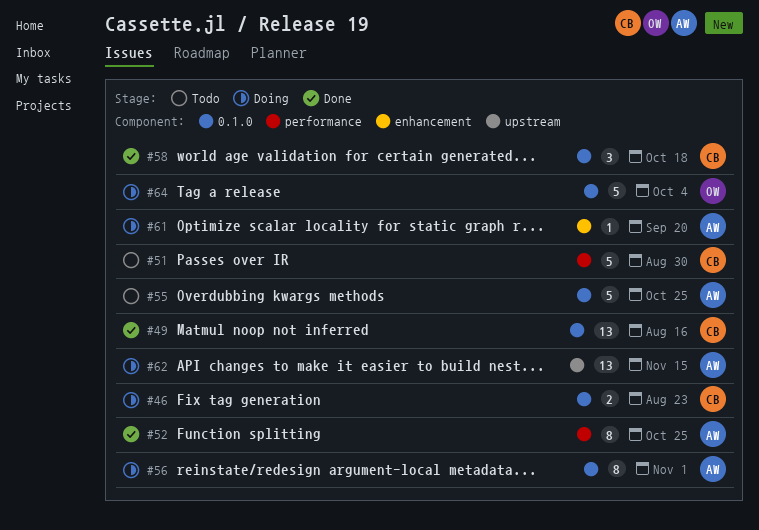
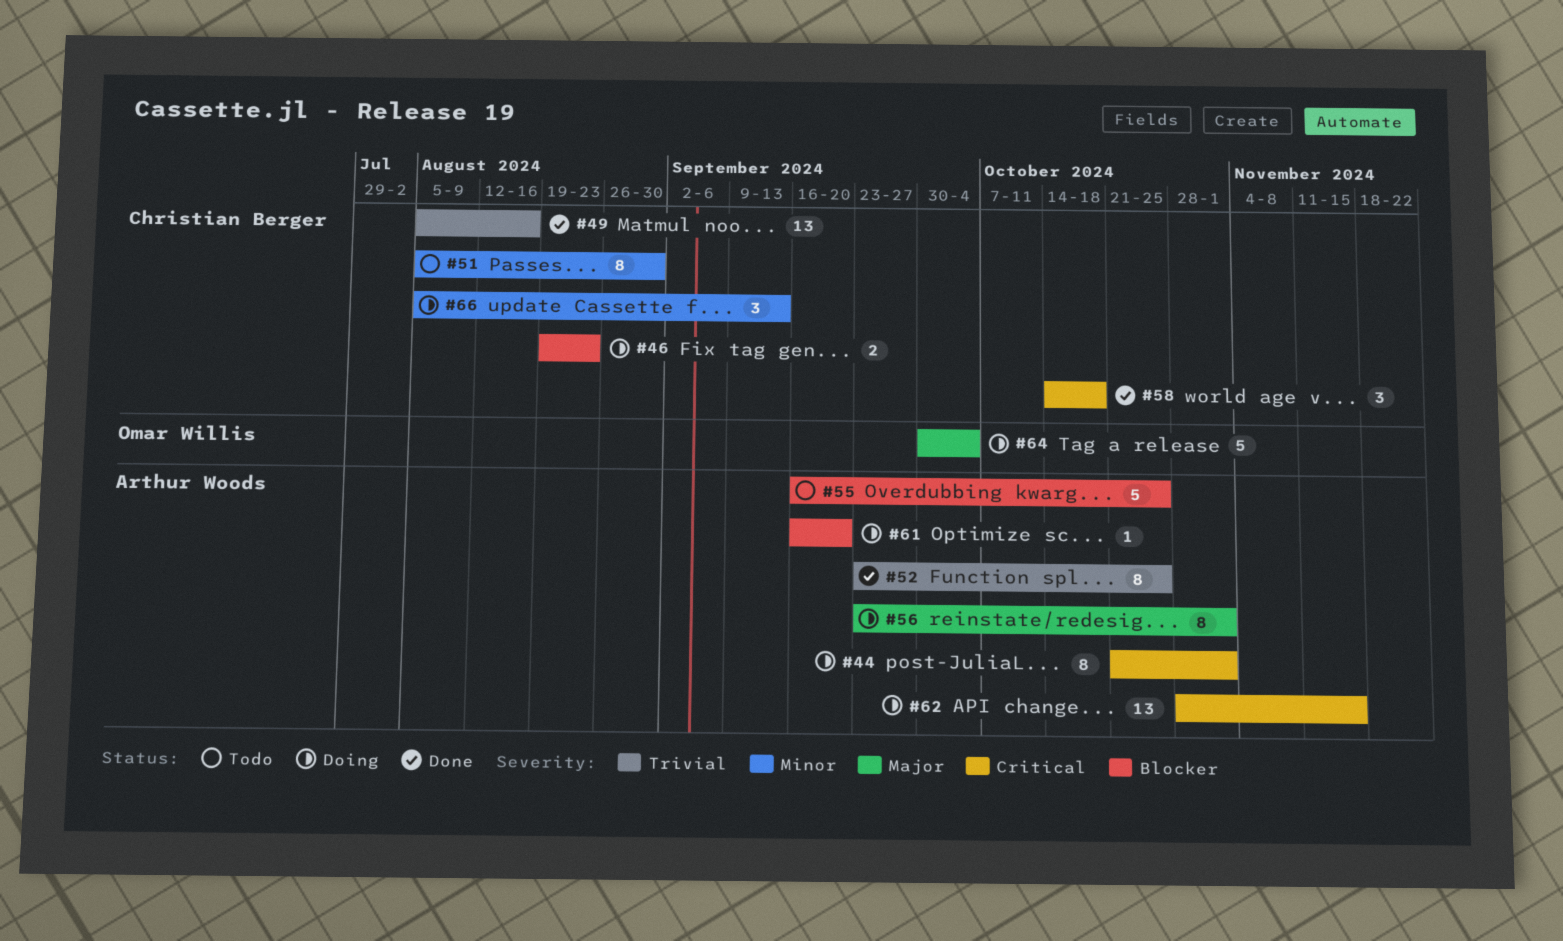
#44: none -> present
#51, estimate: 5 -> 8
#66: none -> present

